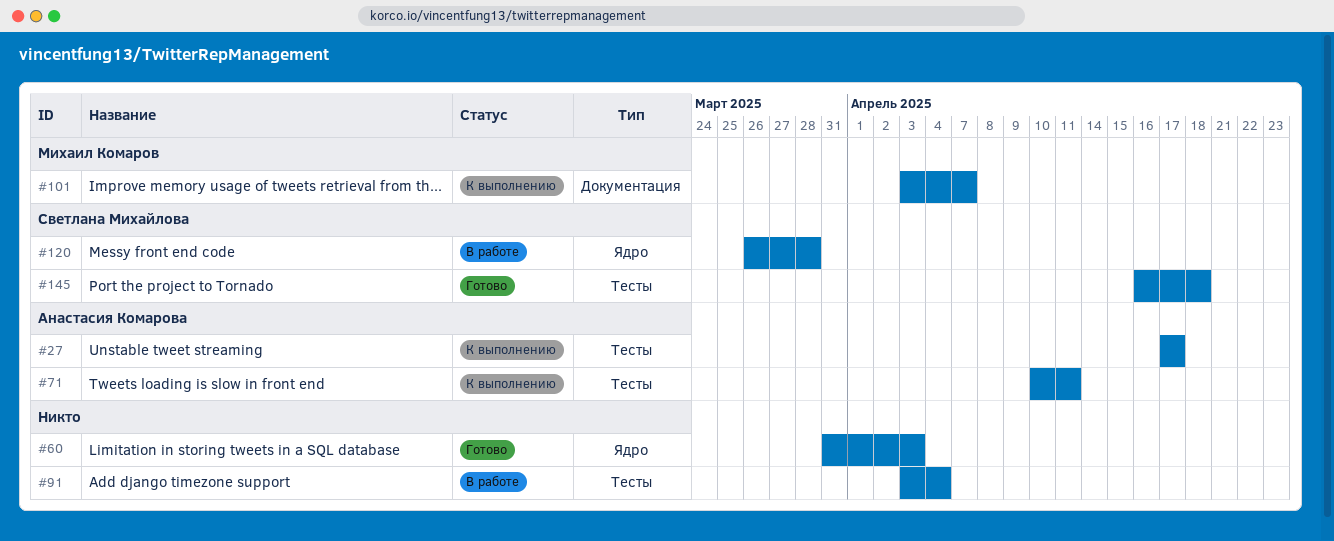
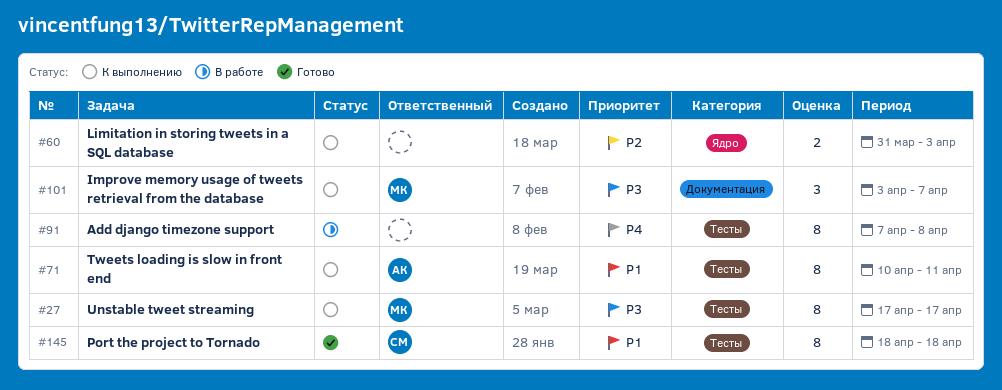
#27, owner: Анастасия Комарова -> Михаил Комаров
#60, status: Готово -> К выполнению
#91, start: Apr 3 -> Apr 7
#91, due: Apr 4 -> Apr 8
#120: present -> none
#145, start: Apr 16 -> Apr 18

